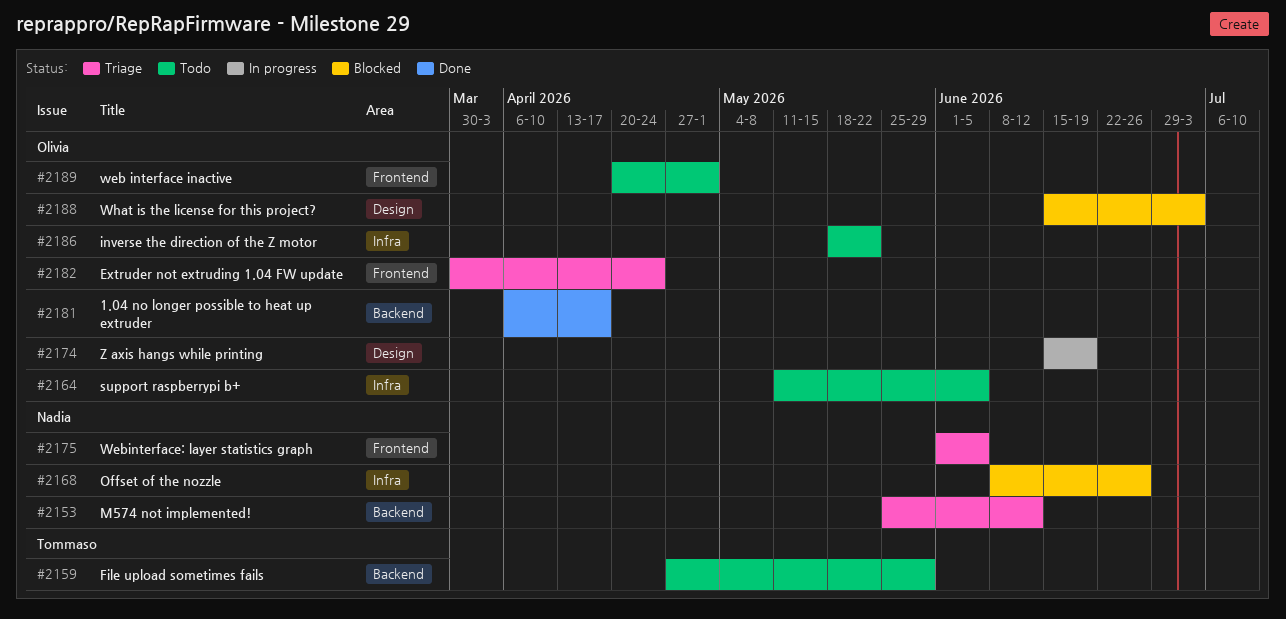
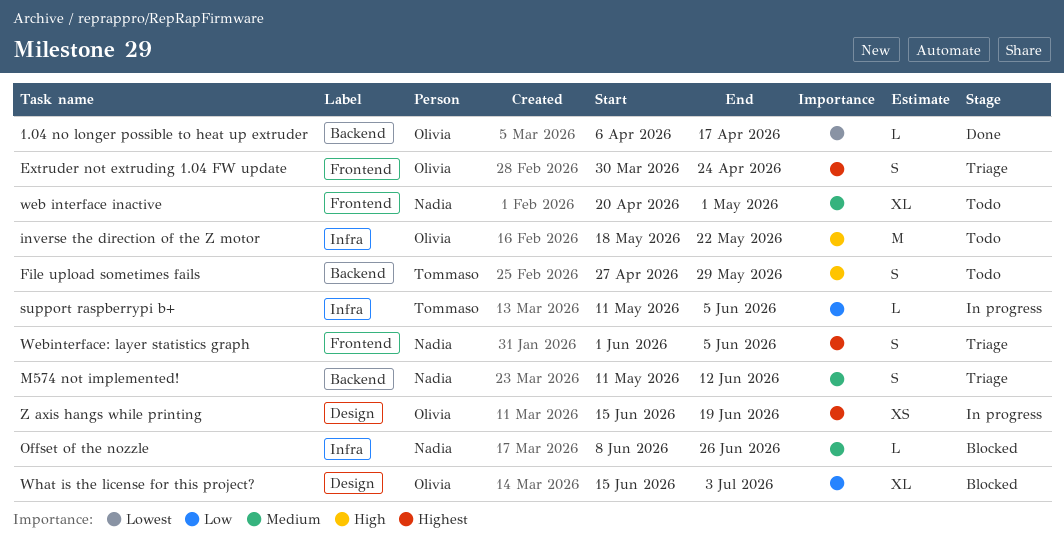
M574 not implemented!, start: May 25 -> May 11
support raspberrypi b+, status: Todo -> In progress
support raspberrypi b+, owner: Olivia -> Tommaso
web interface inactive, owner: Olivia -> Nadia

